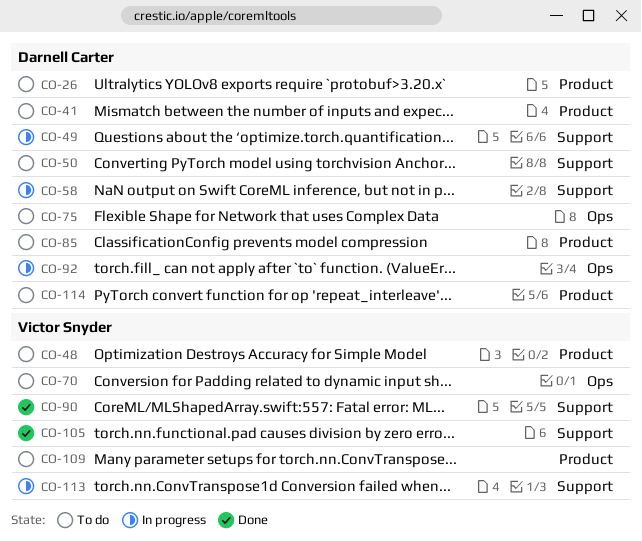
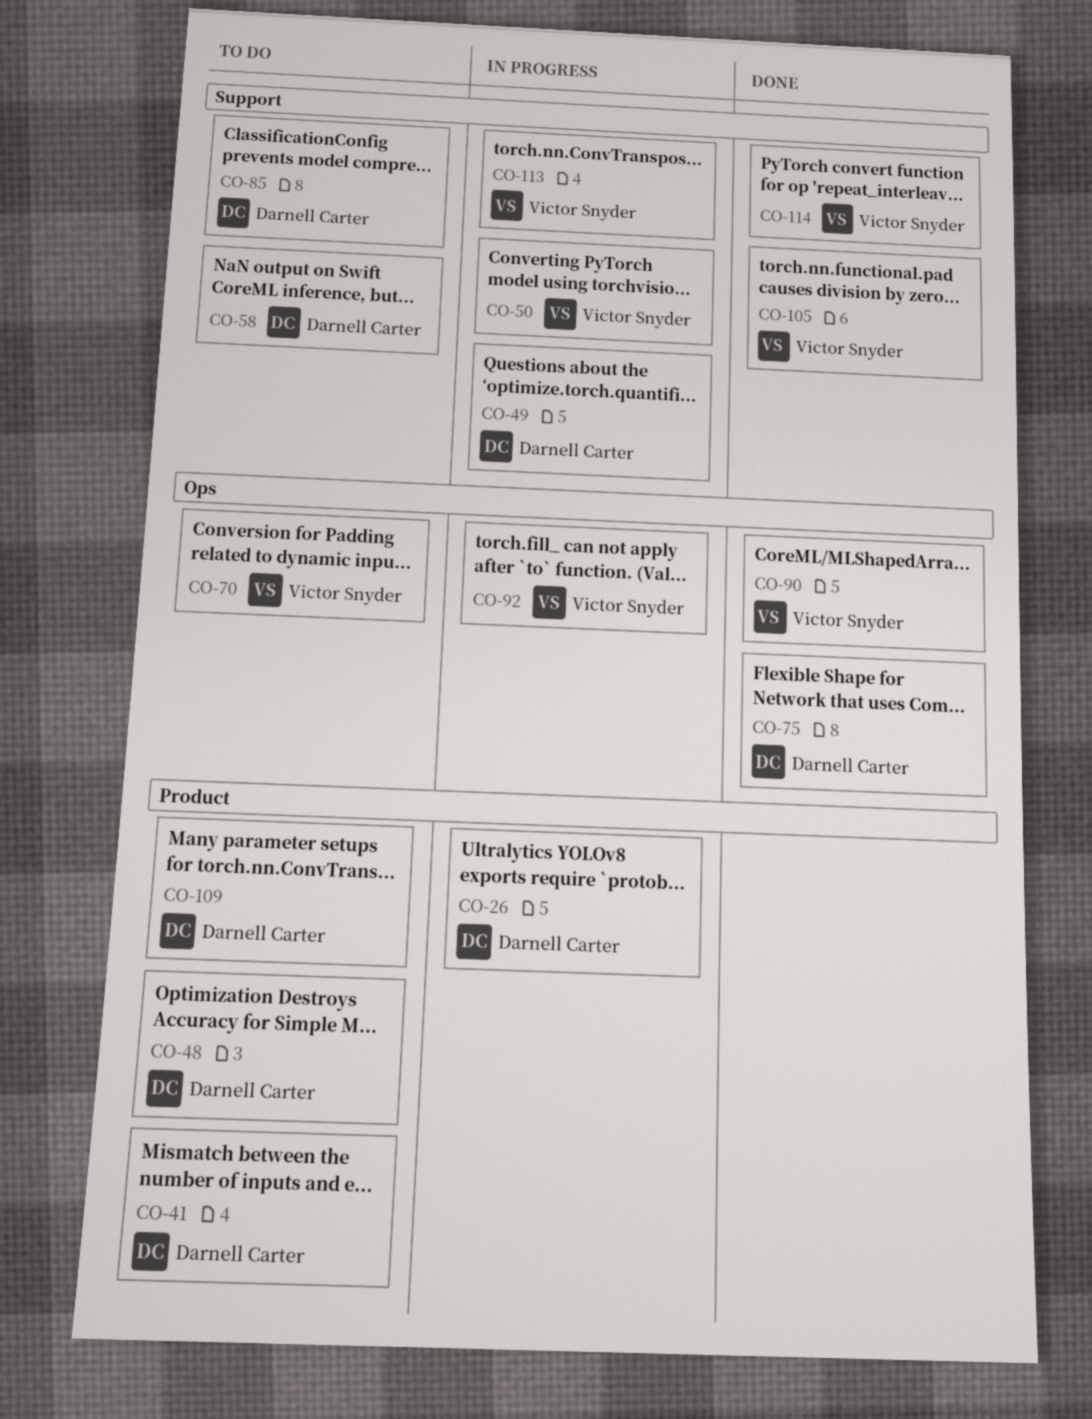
CO-26, status: To do -> In progress
CO-48, owner: Victor Snyder -> Darnell Carter
CO-50, status: To do -> In progress
CO-50, owner: Darnell Carter -> Victor Snyder
CO-58, status: In progress -> To do
CO-75, status: To do -> Done
CO-85, label: Product -> Support
CO-90, label: Support -> Ops
CO-92, owner: Darnell Carter -> Victor Snyder
CO-109, owner: Victor Snyder -> Darnell Carter
CO-114, status: To do -> Done
CO-114, owner: Darnell Carter -> Victor Snyder
CO-114, label: Product -> Support

